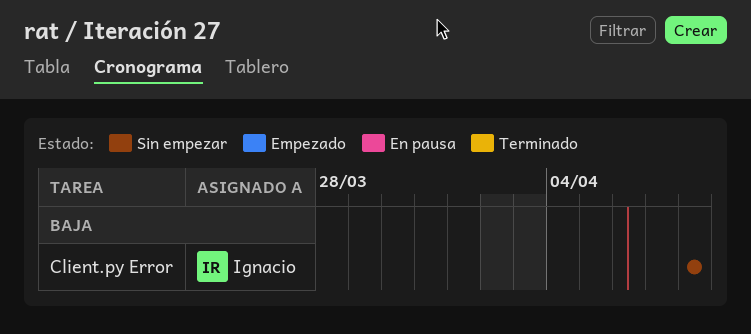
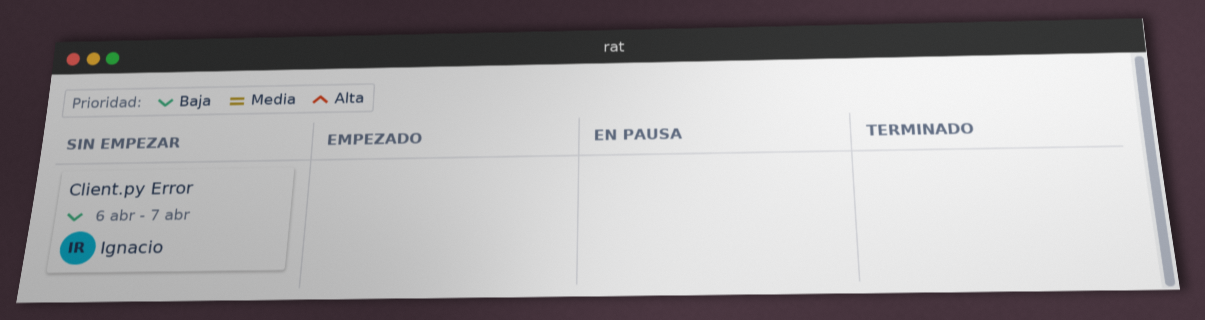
Client.py Error, start: Apr 8 -> Apr 6
Client.py Error, due: Apr 8 -> Apr 7

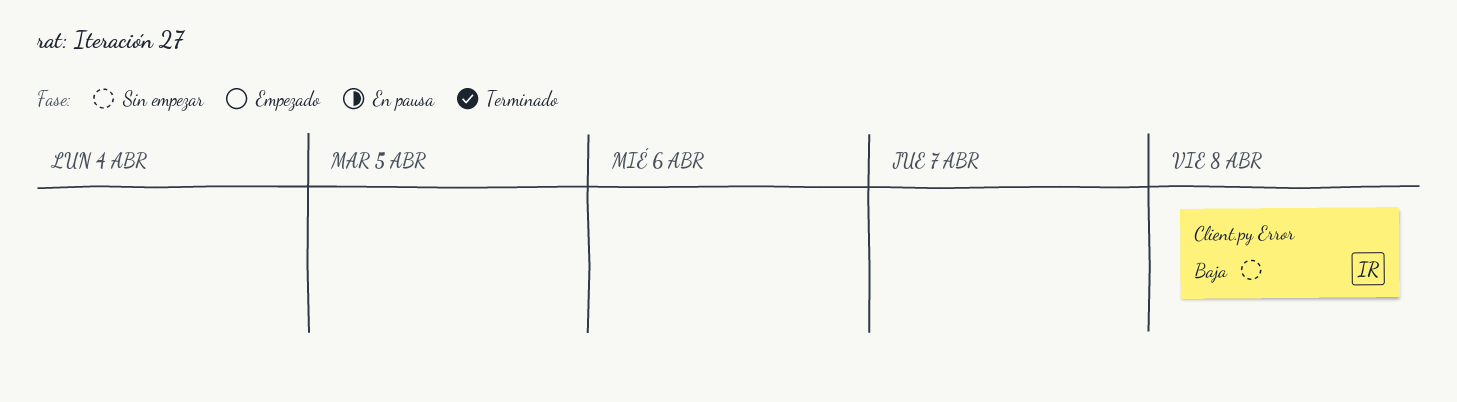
Client.py Error, due: Apr 7 -> Apr 8

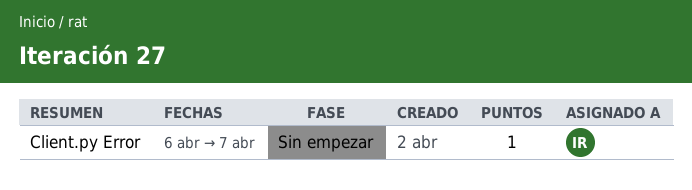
Client.py Error, due: Apr 8 -> Apr 7

